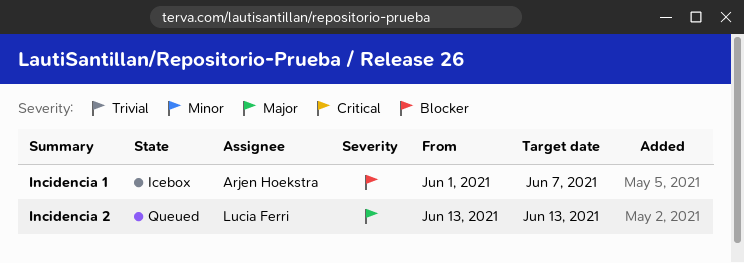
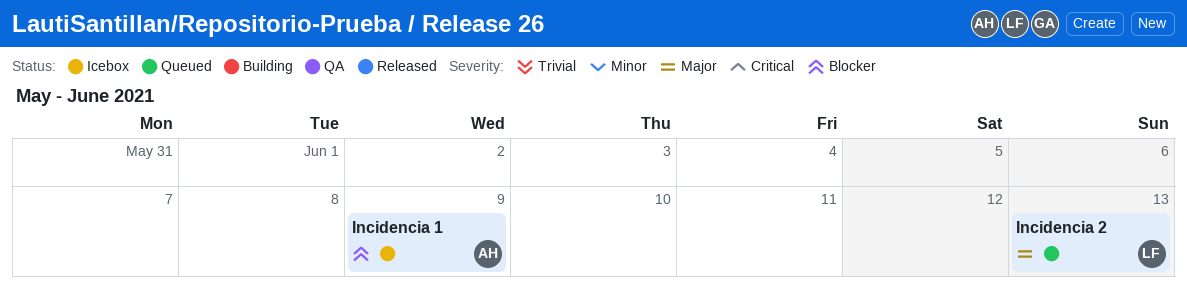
Incidencia 1, due: Jun 7 -> Jun 9

